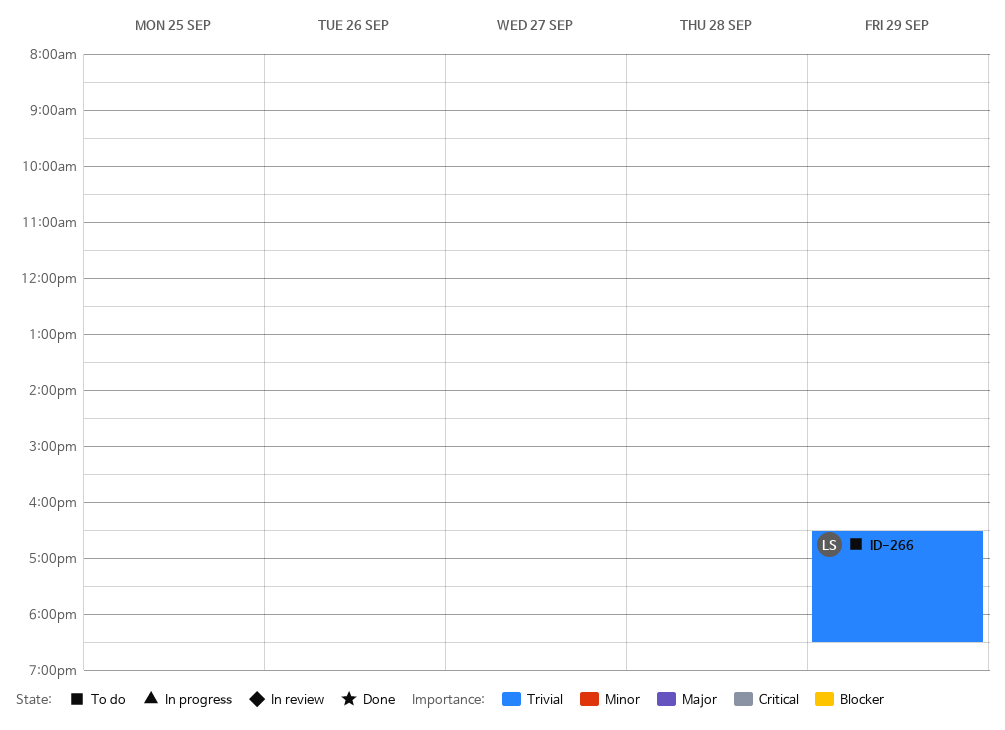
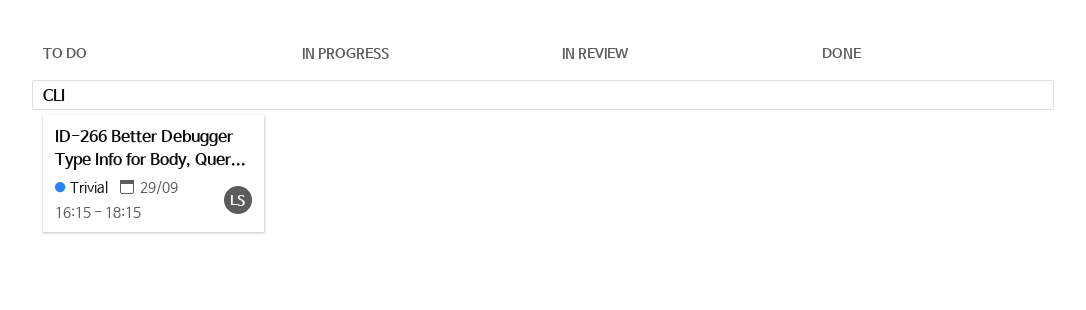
ID-266, begins: 16:30 -> 16:15
ID-266, ends: 18:30 -> 18:15

